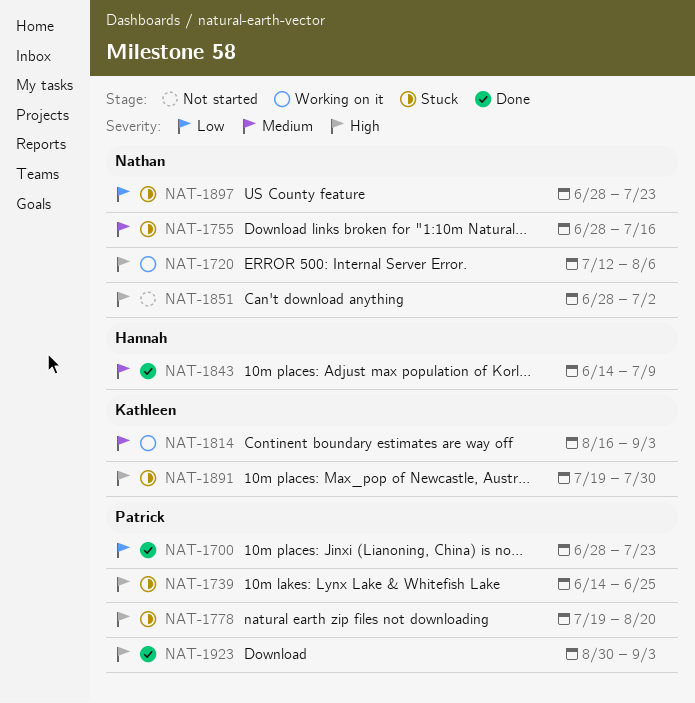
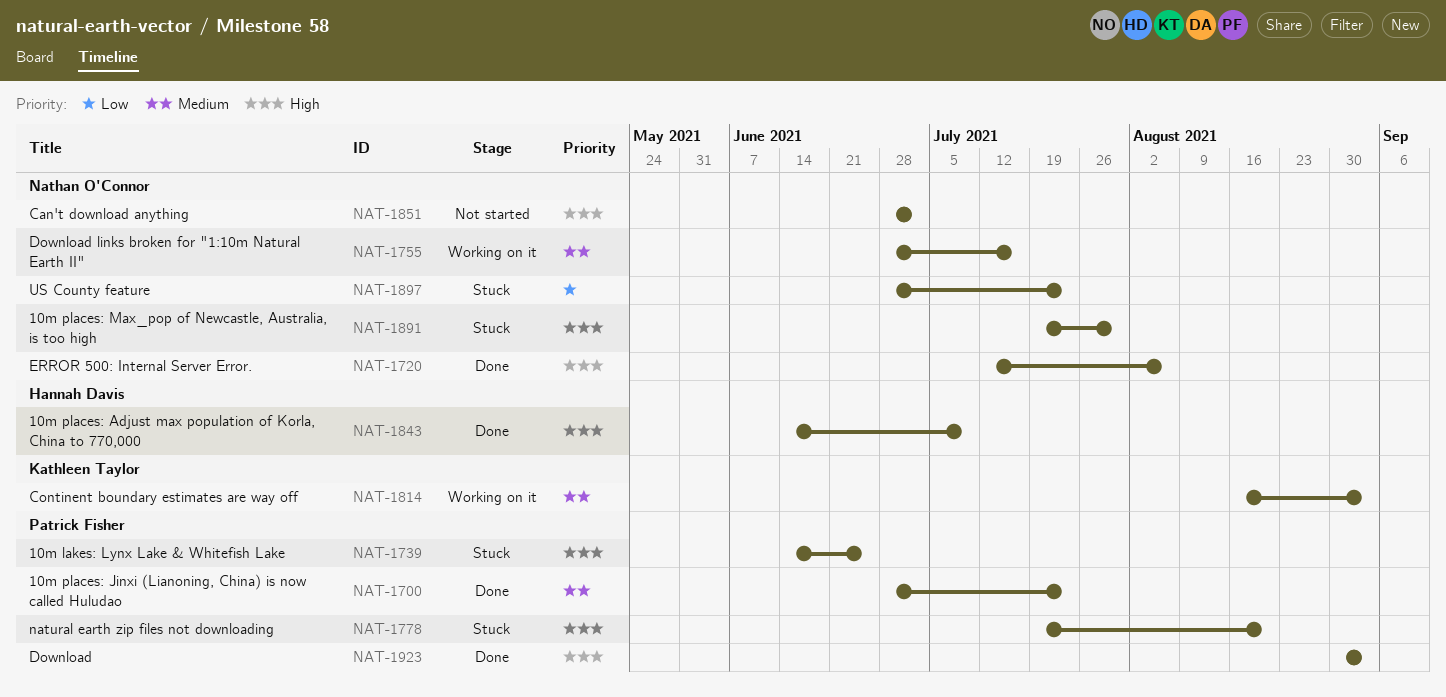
NAT-1700, priority: Low -> Medium
NAT-1720, status: Working on it -> Done
NAT-1755, status: Stuck -> Working on it
NAT-1843, priority: Medium -> High
NAT-1891, owner: Kathleen Taylor -> Nathan O'Connor

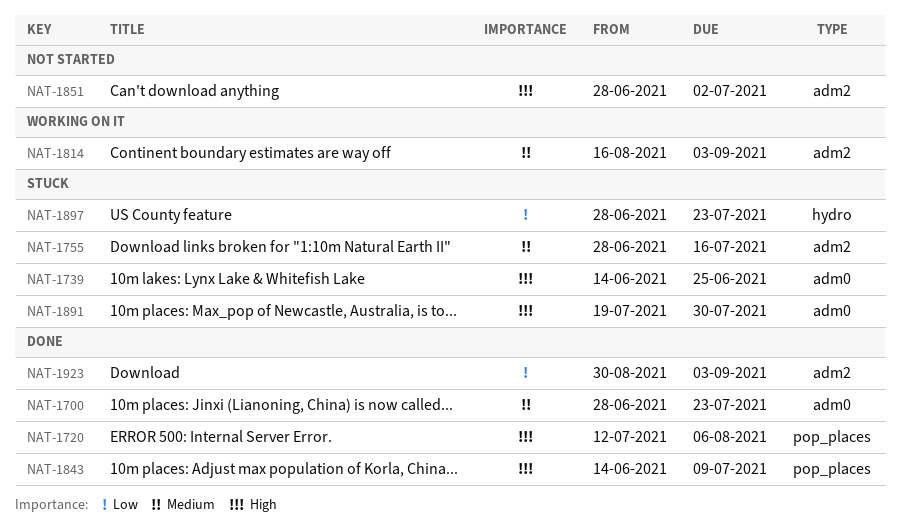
NAT-1755, status: Working on it -> Stuck
NAT-1778: present -> none
NAT-1923, priority: High -> Low

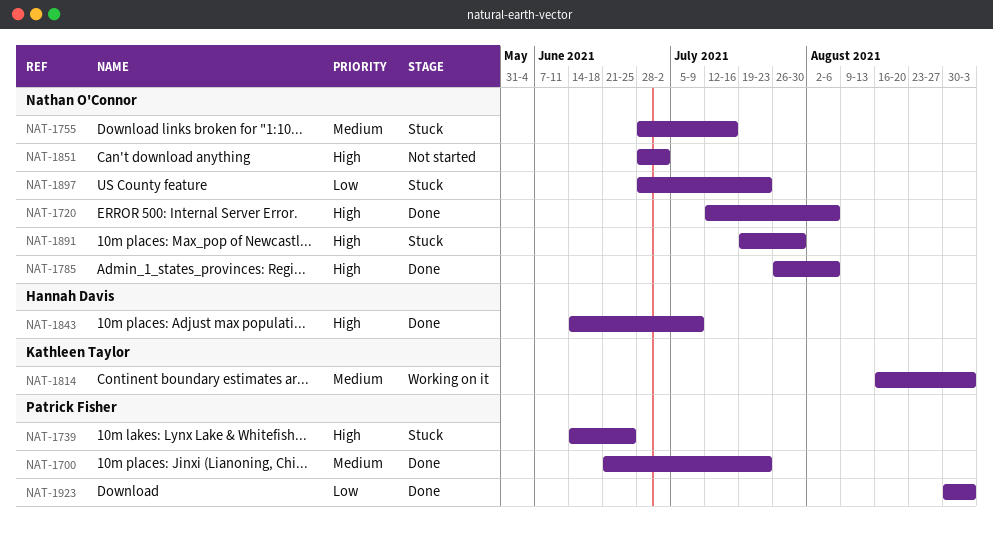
NAT-1700, start: Jun 28 -> Jun 21
NAT-1785: none -> present

